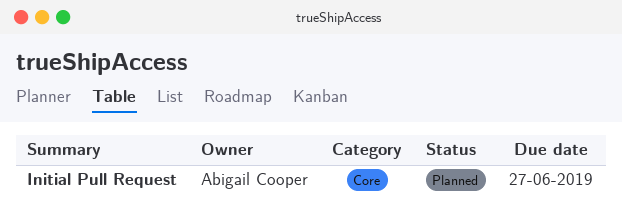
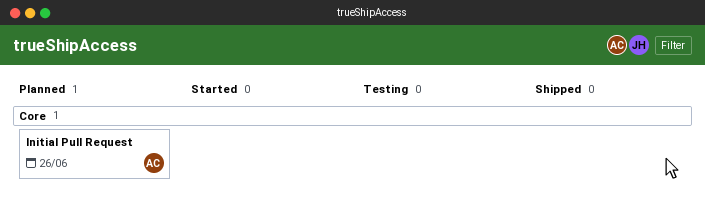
Initial Pull Request, due: Jun 27 -> Jun 26

